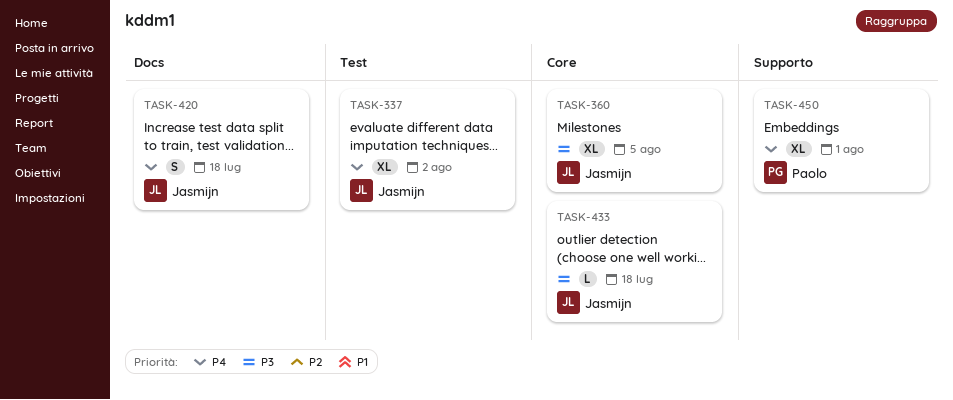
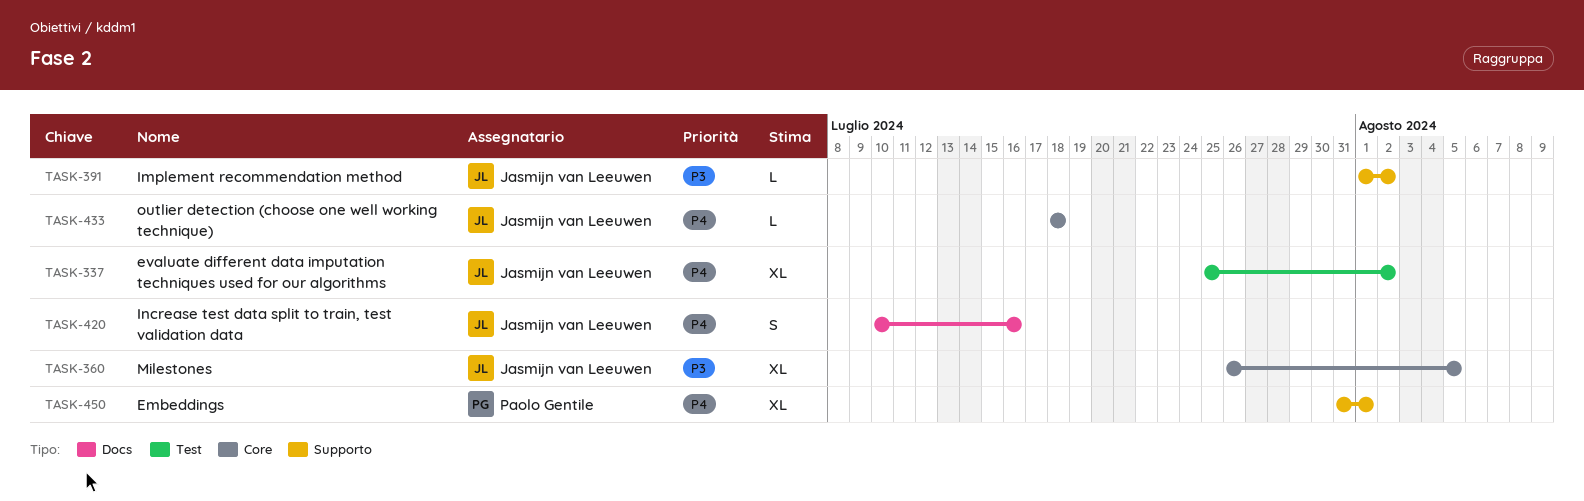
TASK-391: none -> present
TASK-420, due: Jul 18 -> Jul 16
TASK-433, priority: P3 -> P4

